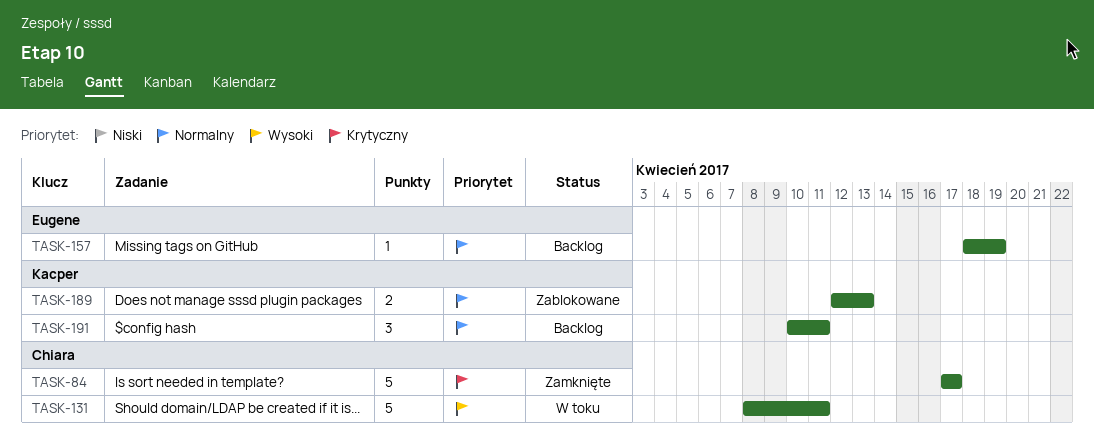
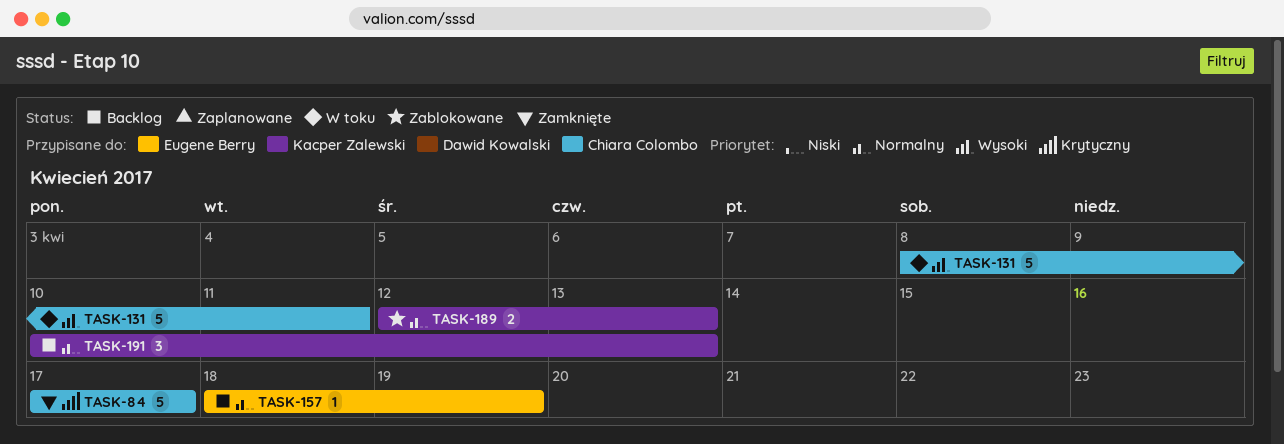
TASK-191, due: Apr 11 -> Apr 13

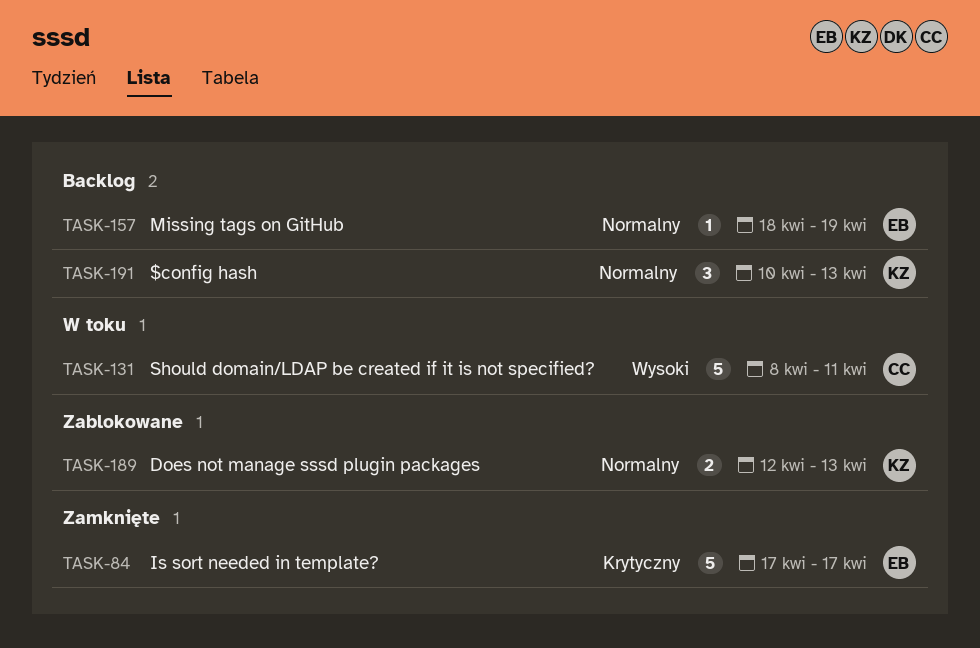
TASK-84, owner: Chiara Colombo -> Eugene Berry

